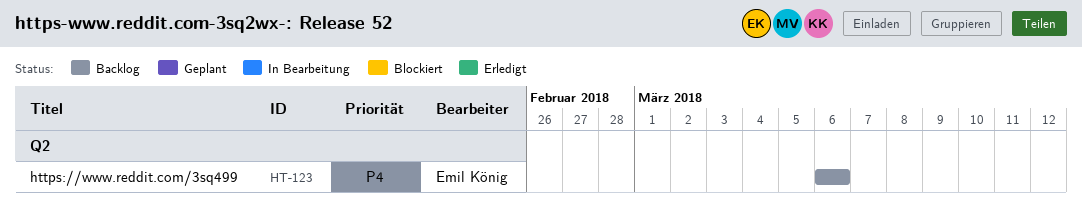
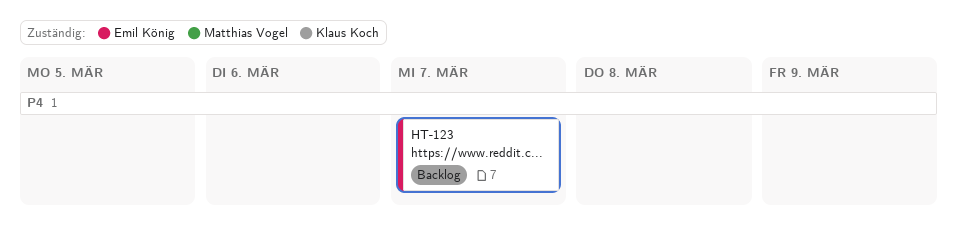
HT-123, due: Mar 6 -> Mar 7

